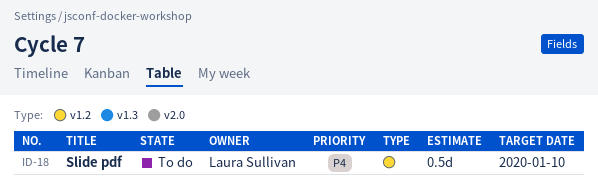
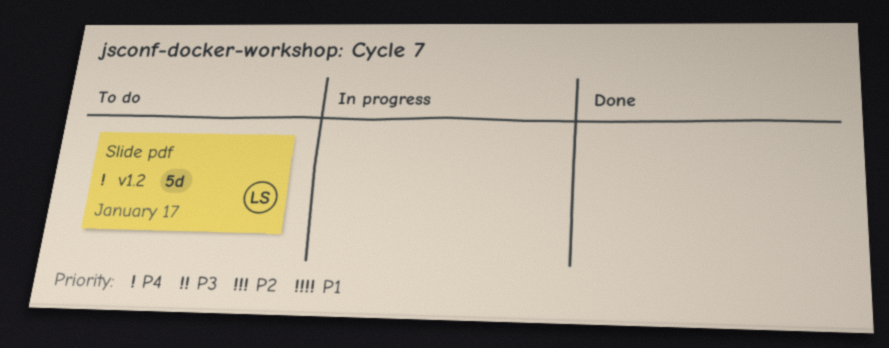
Slide pdf, estimate: 0.5d -> 5d
Slide pdf, due: Jan 10 -> Jan 17

